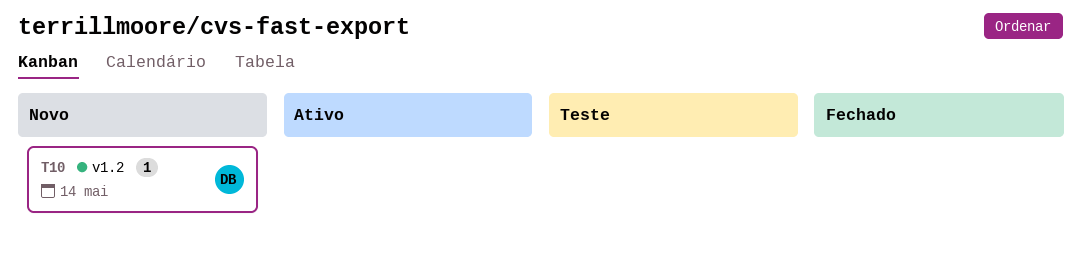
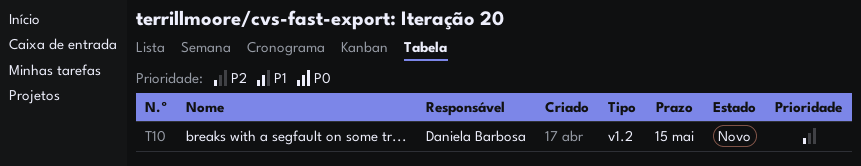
T10, due: May 14 -> May 15

